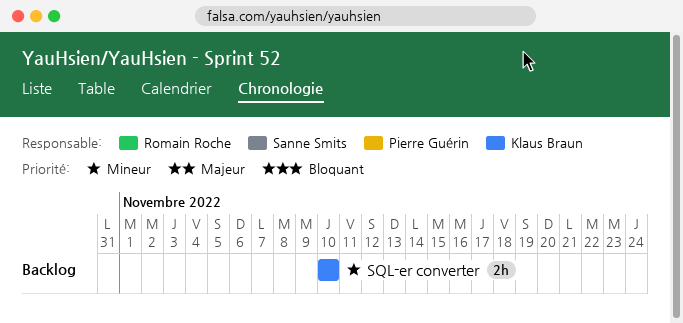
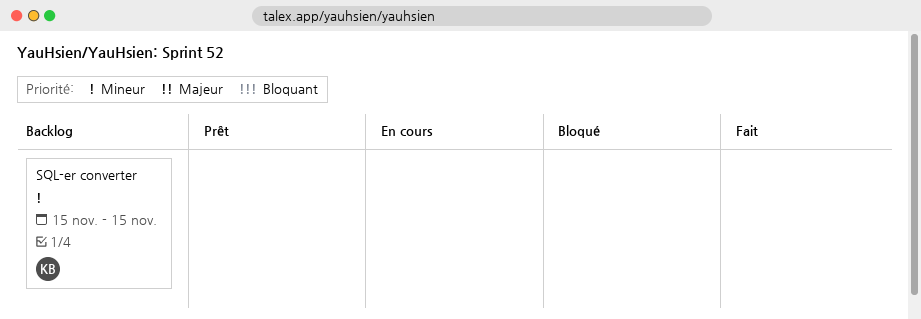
SQL-er converter, start: Nov 10 -> Nov 15
SQL-er converter, due: Nov 10 -> Nov 15

